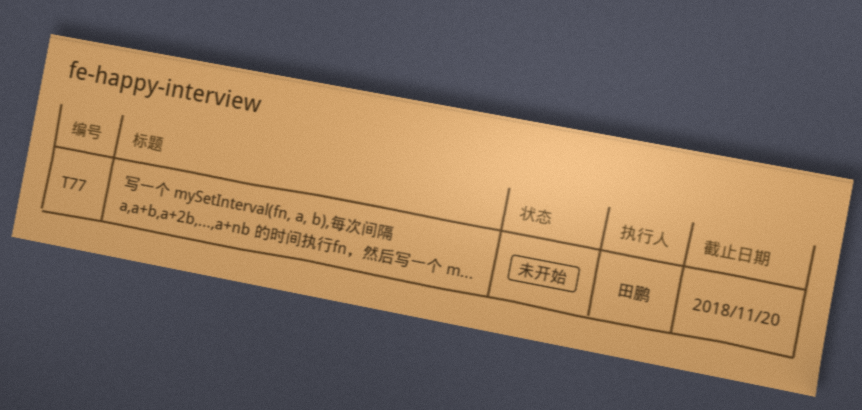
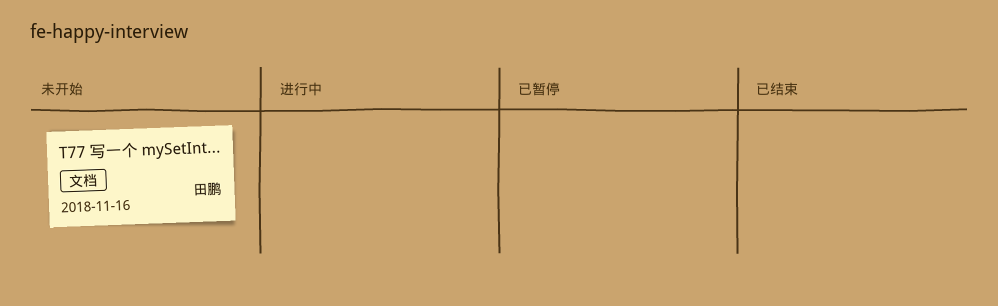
T77, due: Nov 20 -> Nov 16

